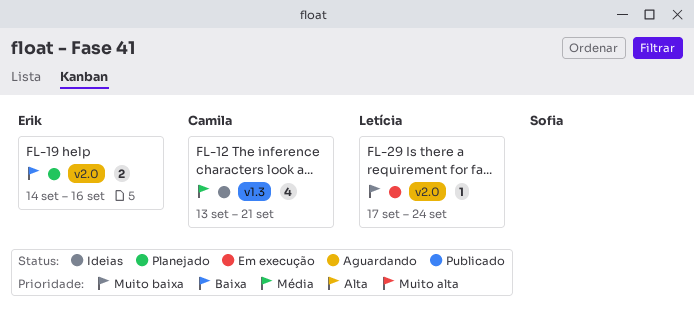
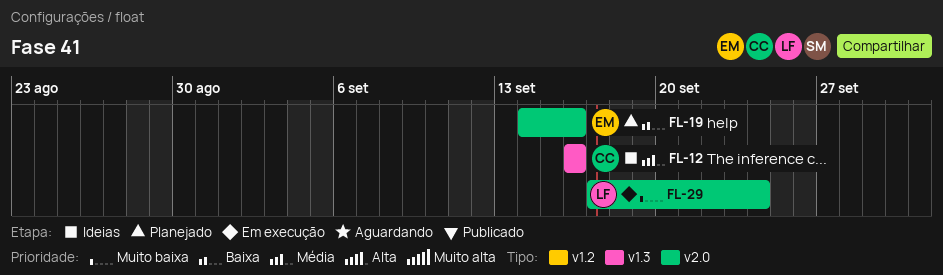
FL-12, start: Sep 13 -> Sep 16
FL-12, due: Sep 21 -> Sep 16

